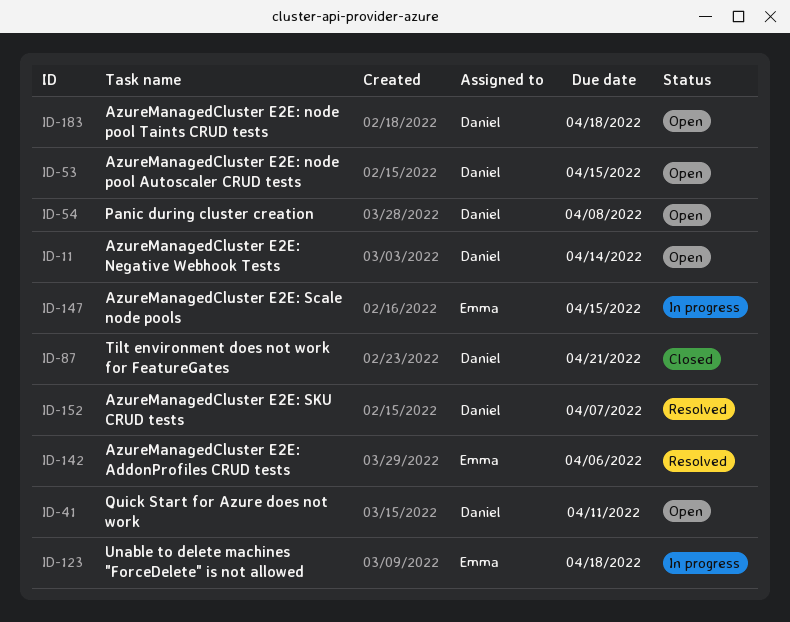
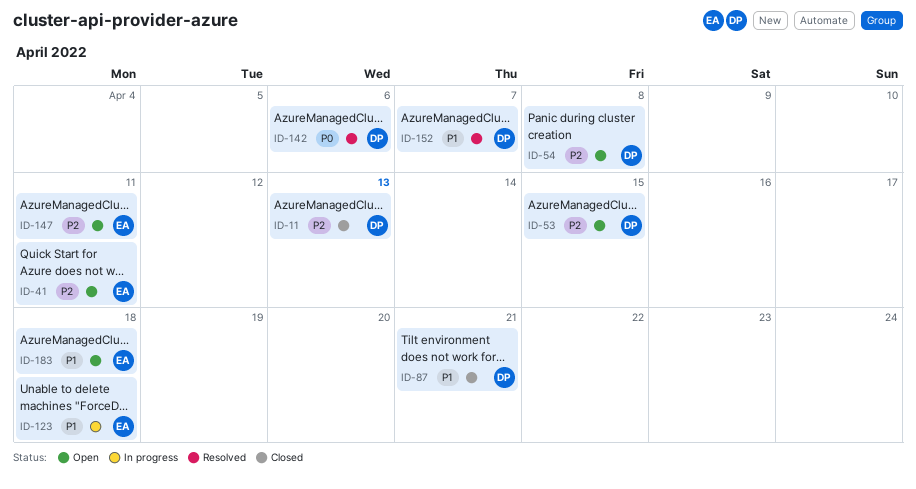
ID-11, status: Open -> Closed
ID-11, due: Apr 14 -> Apr 13
ID-41, owner: Daniel -> Emma
ID-142, owner: Emma -> Daniel
ID-147, status: In progress -> Open
ID-147, due: Apr 15 -> Apr 11
ID-183, owner: Daniel -> Emma

